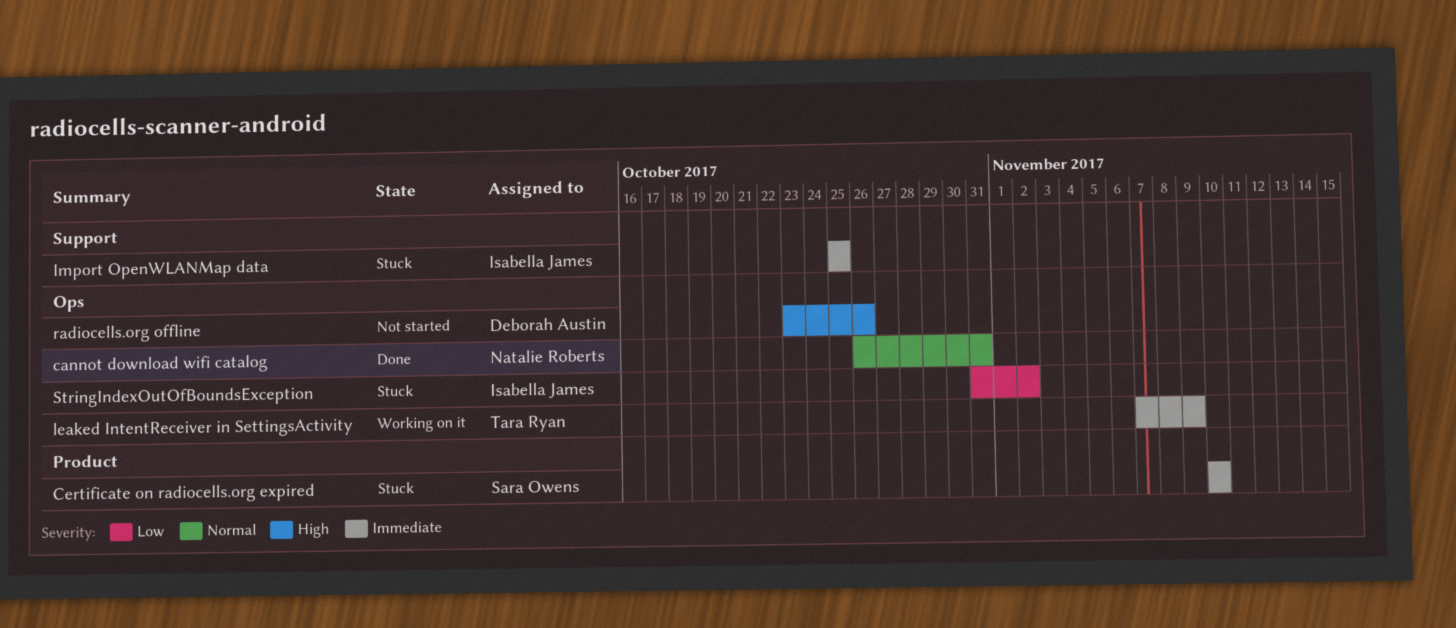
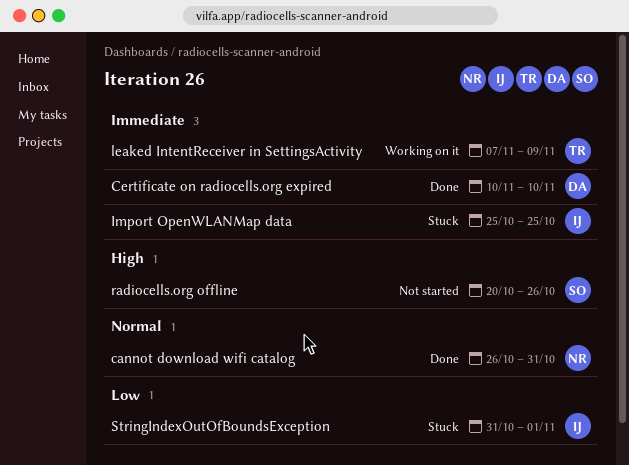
Certificate on radiocells.org expired, status: Stuck -> Done
Certificate on radiocells.org expired, owner: Sara Owens -> Deborah Austin
radiocells.org offline, owner: Deborah Austin -> Sara Owens
radiocells.org offline, start: Oct 23 -> Oct 20
StringIndexOutOfBoundsException, due: Nov 2 -> Nov 1

